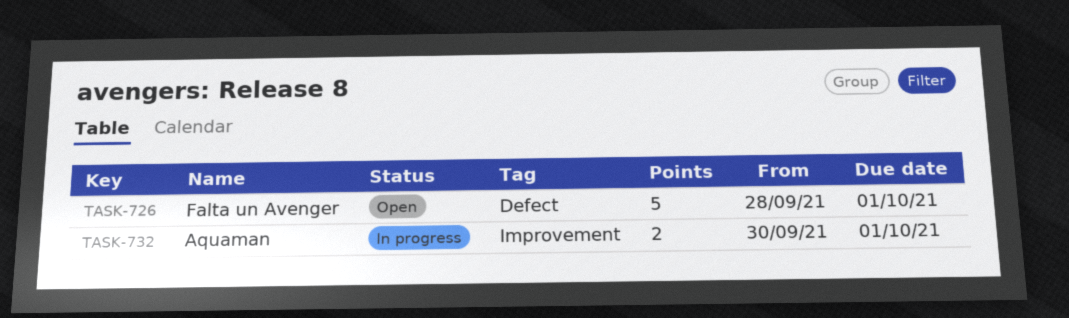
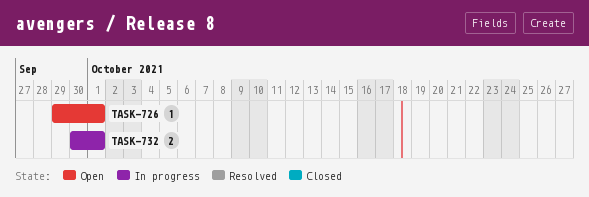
TASK-726, estimate: 5 -> 1
TASK-726, start: Sep 28 -> Sep 29

